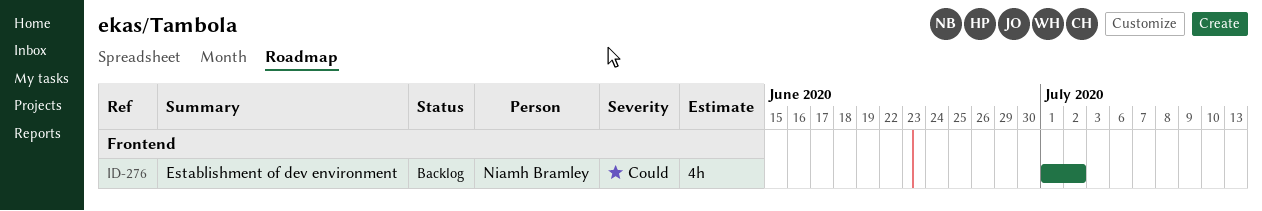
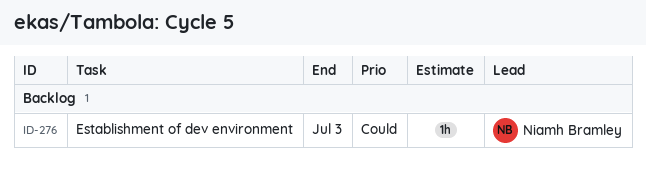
ID-276, estimate: 4h -> 1h
ID-276, due: Jul 2 -> Jul 3

